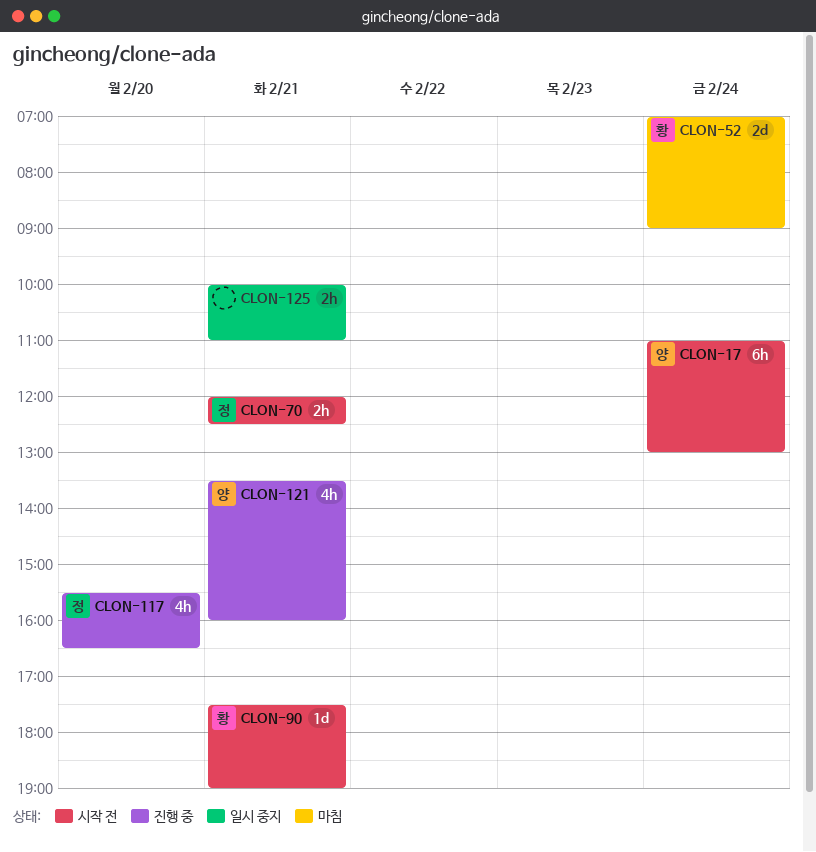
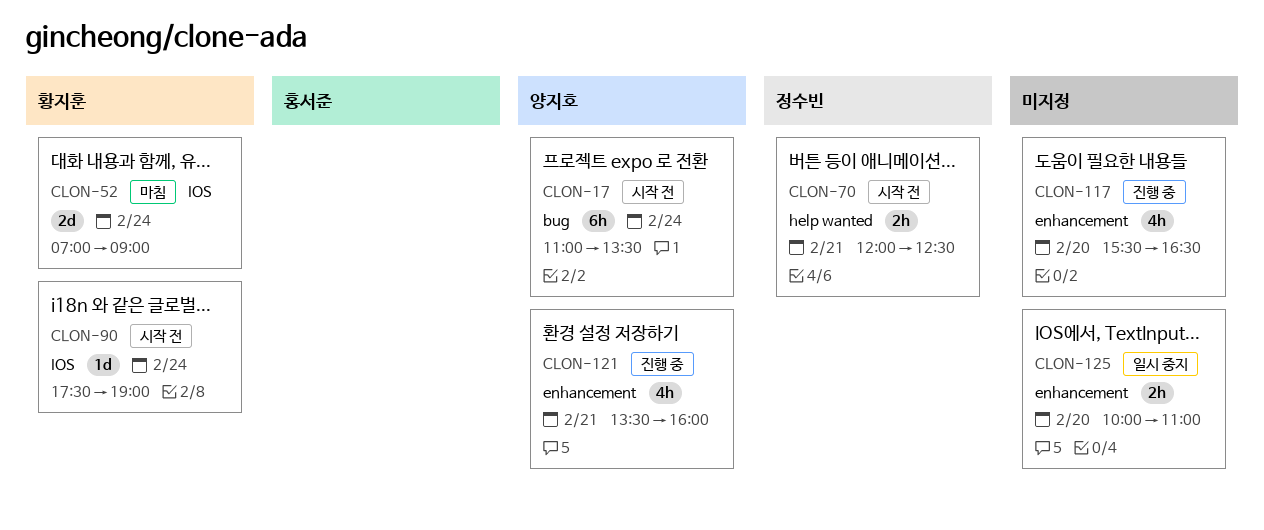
CLON-17, ends: 13:00 -> 13:30
CLON-90, day: Feb 21 -> Feb 24
CLON-117, owner: 정수빈 -> none
CLON-125, day: Feb 21 -> Feb 20

